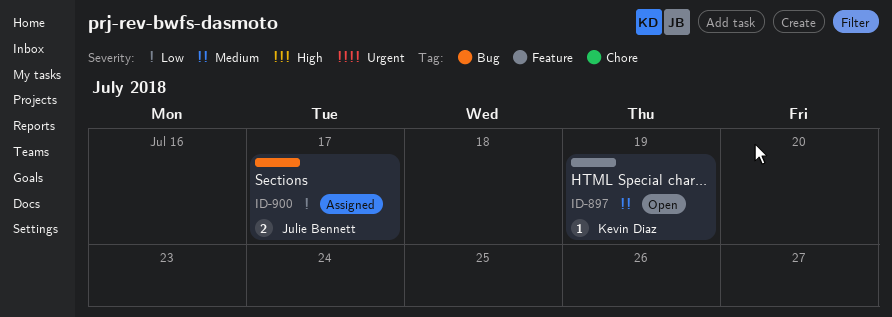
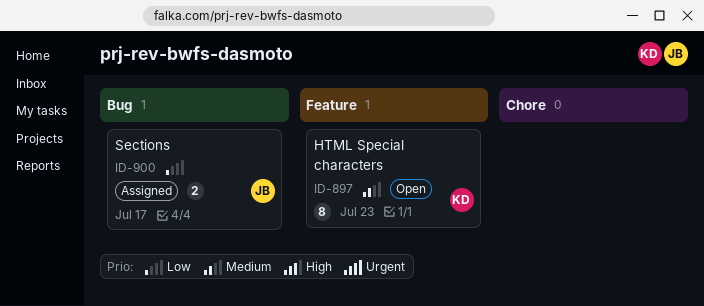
ID-897, estimate: 1 -> 8
ID-897, due: Jul 19 -> Jul 23

